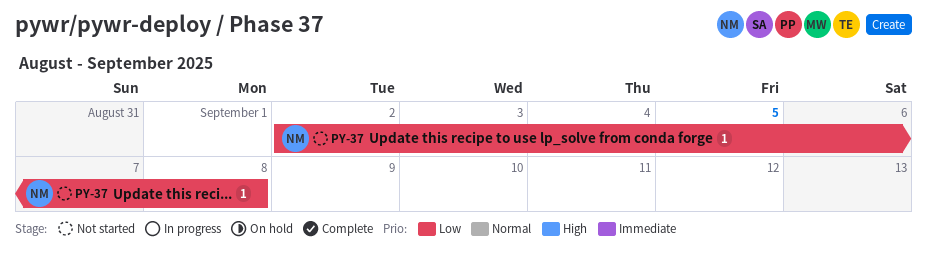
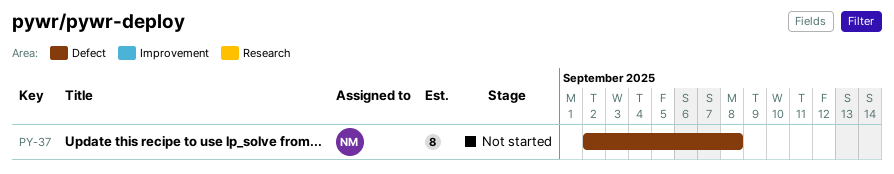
PY-37, estimate: 1 -> 8

